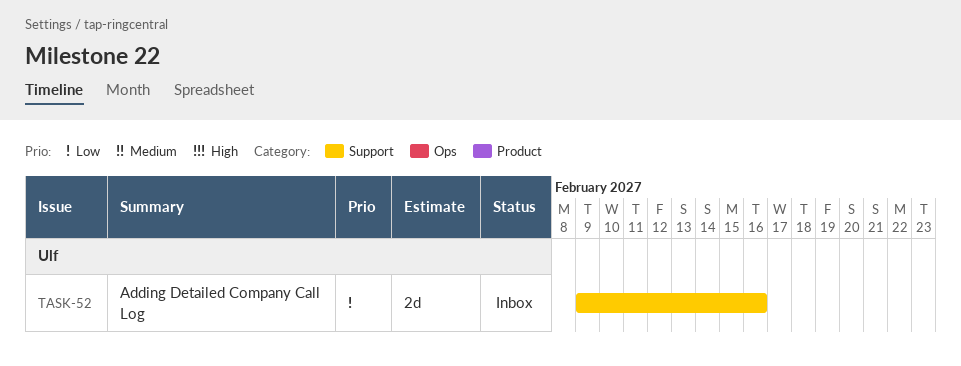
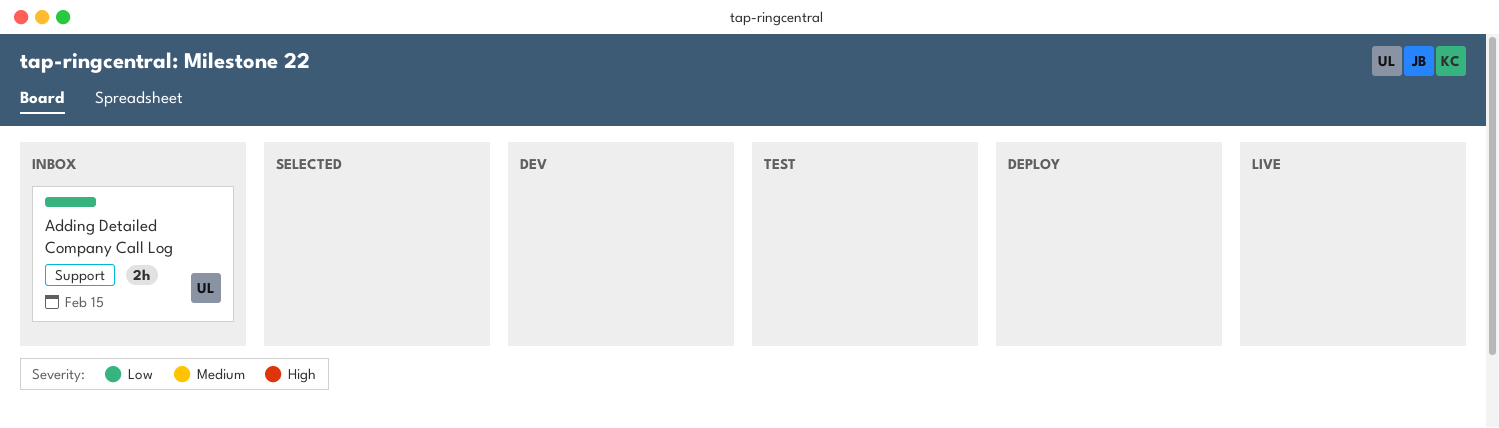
Adding Detailed Company Call Log, estimate: 2d -> 2h
Adding Detailed Company Call Log, due: Feb 16 -> Feb 15

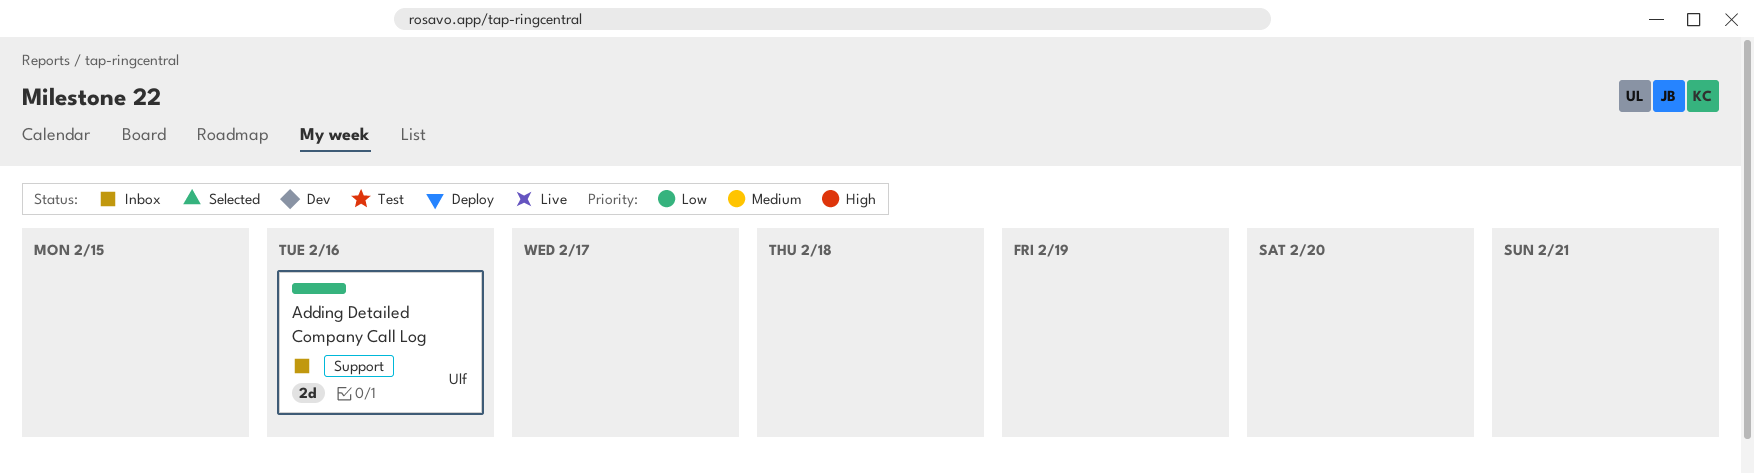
Adding Detailed Company Call Log, estimate: 2h -> 2d
Adding Detailed Company Call Log, due: Feb 15 -> Feb 16

